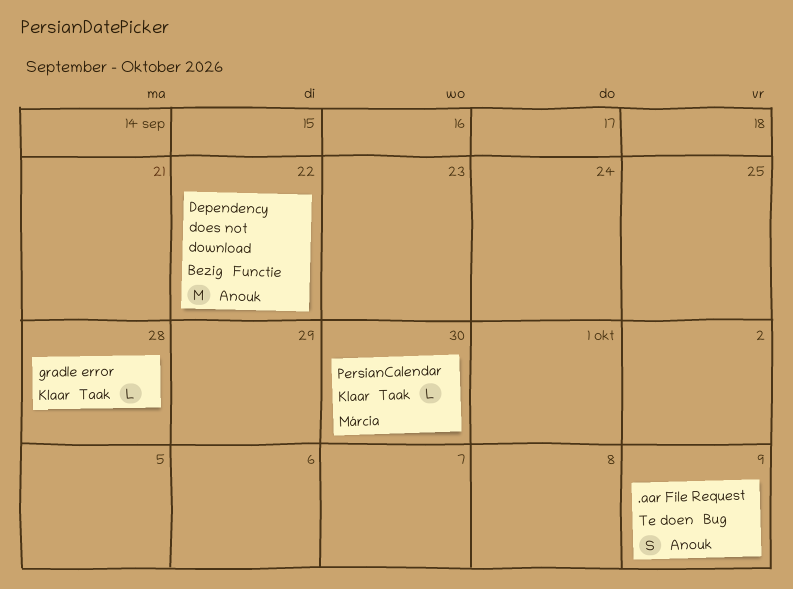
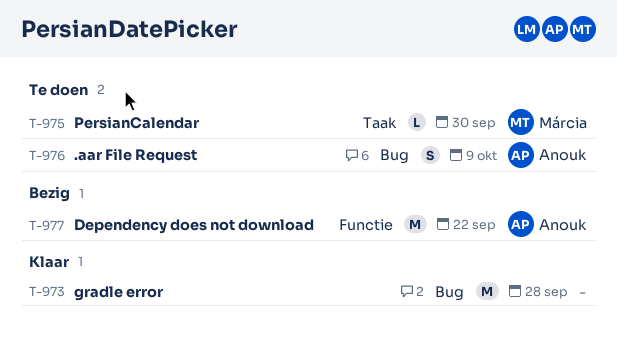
gradle error, label: Taak -> Bug
gradle error, estimate: L -> M
PersianCalendar, status: Klaar -> Te doen

